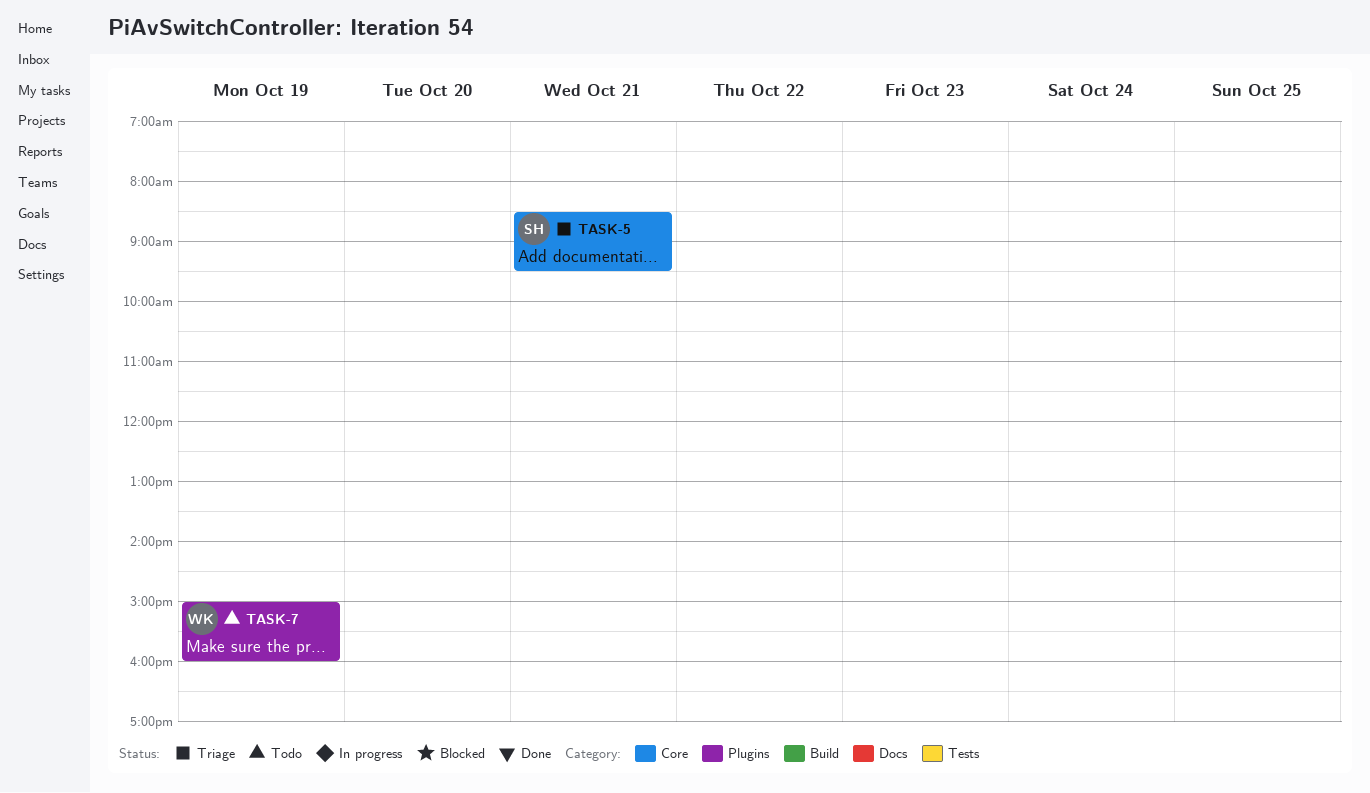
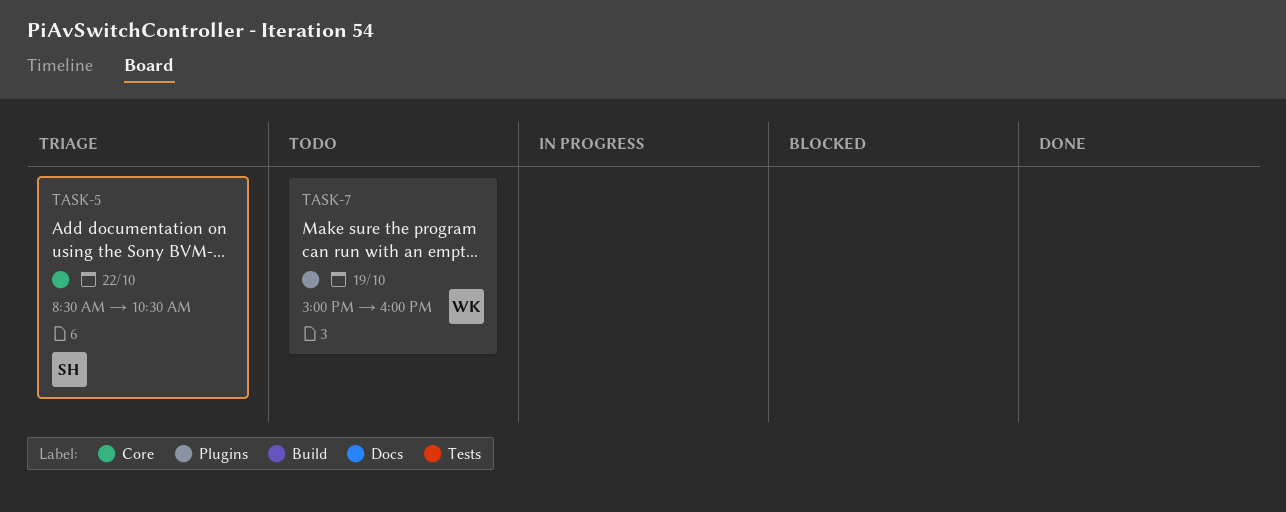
TASK-5, day: Oct 21 -> Oct 22
TASK-5, ends: 09:30 -> 10:30

